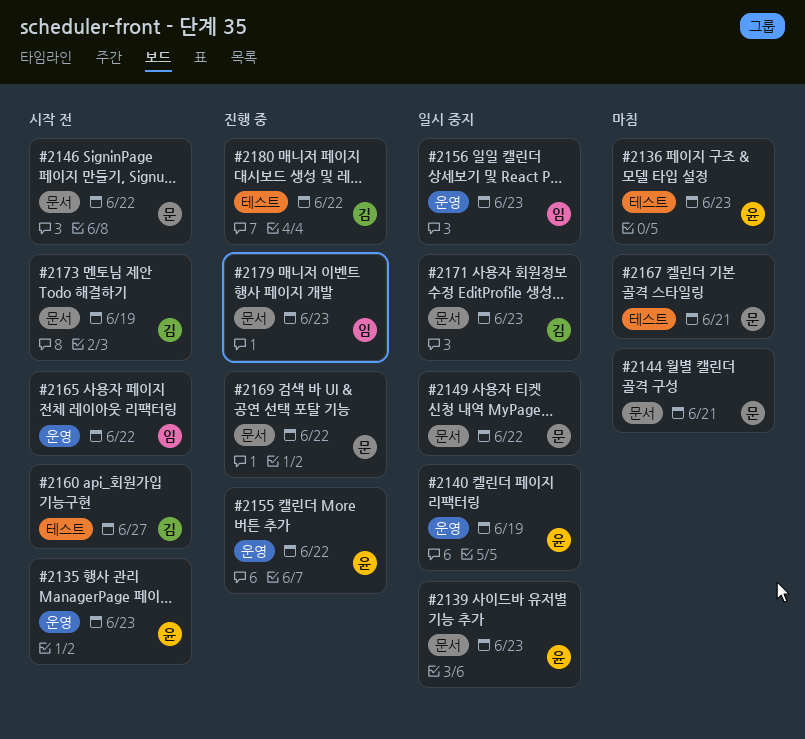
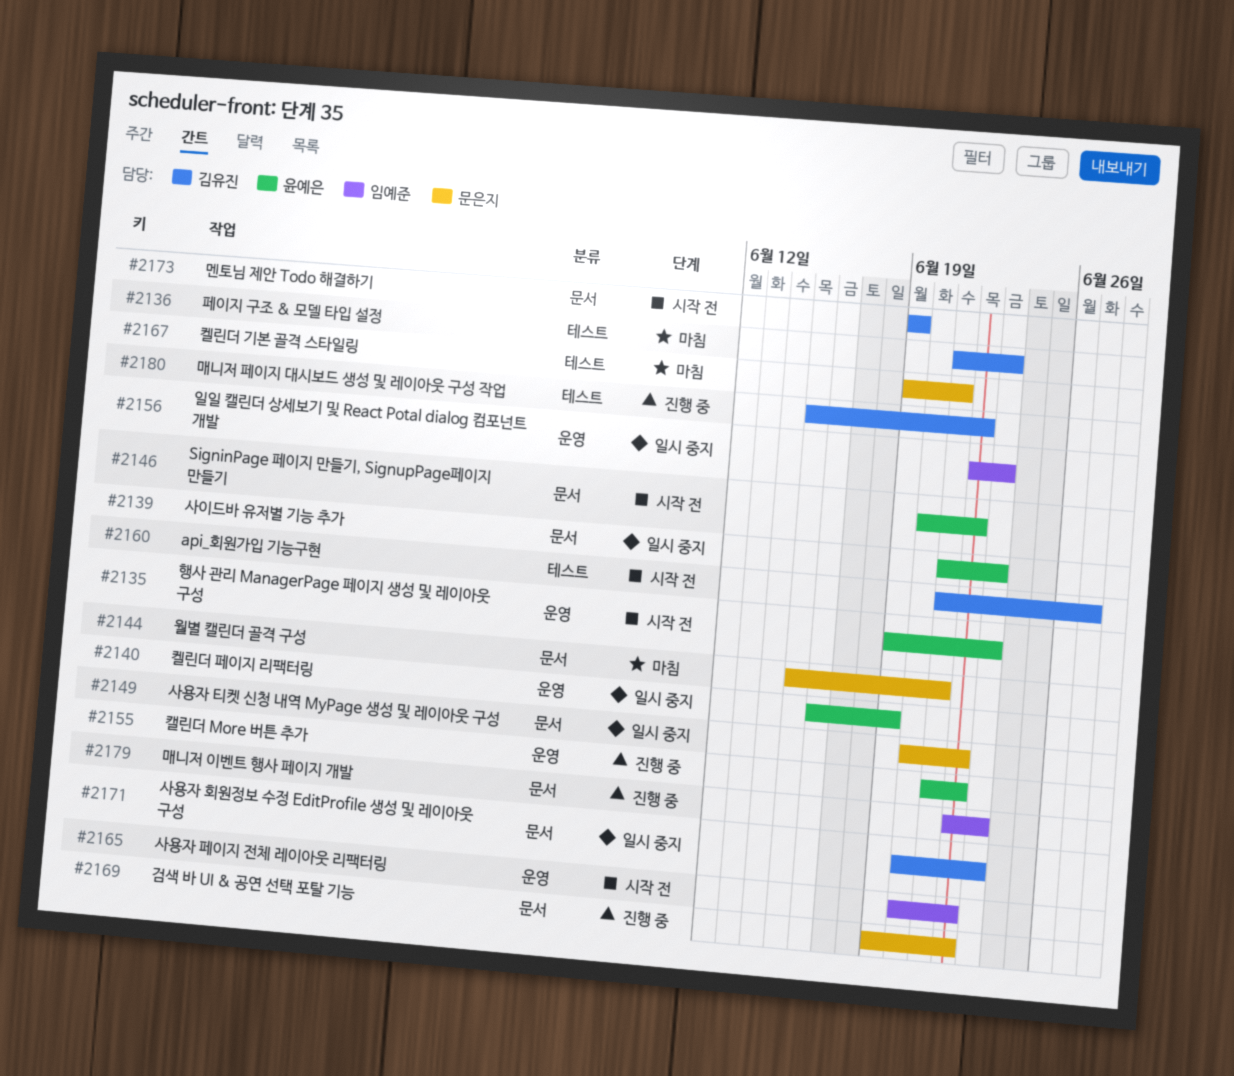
#2136, owner: 윤예은 -> 김유진
#2146, owner: 문은지 -> 윤예은

